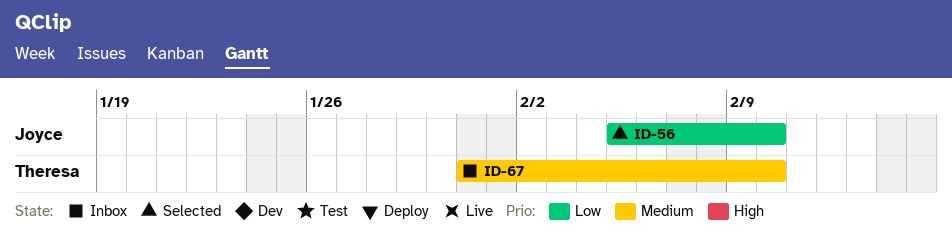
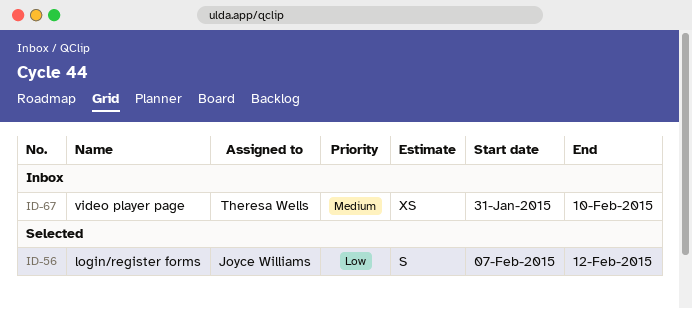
ID-56, start: Feb 5 -> Feb 7
ID-56, due: Feb 10 -> Feb 12

